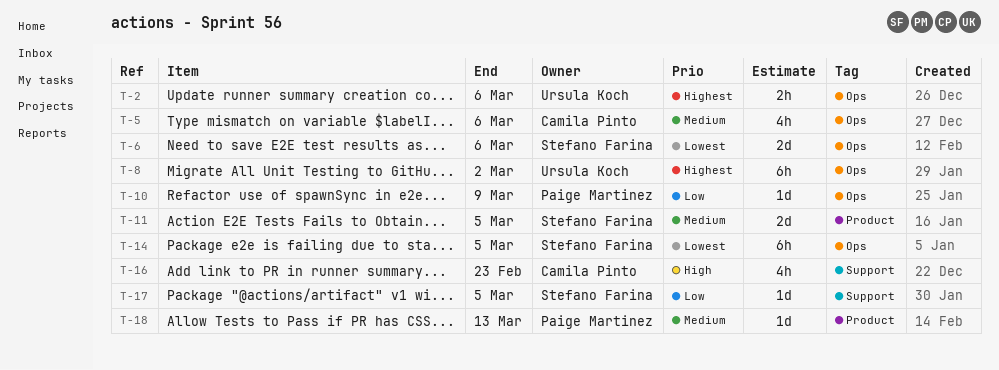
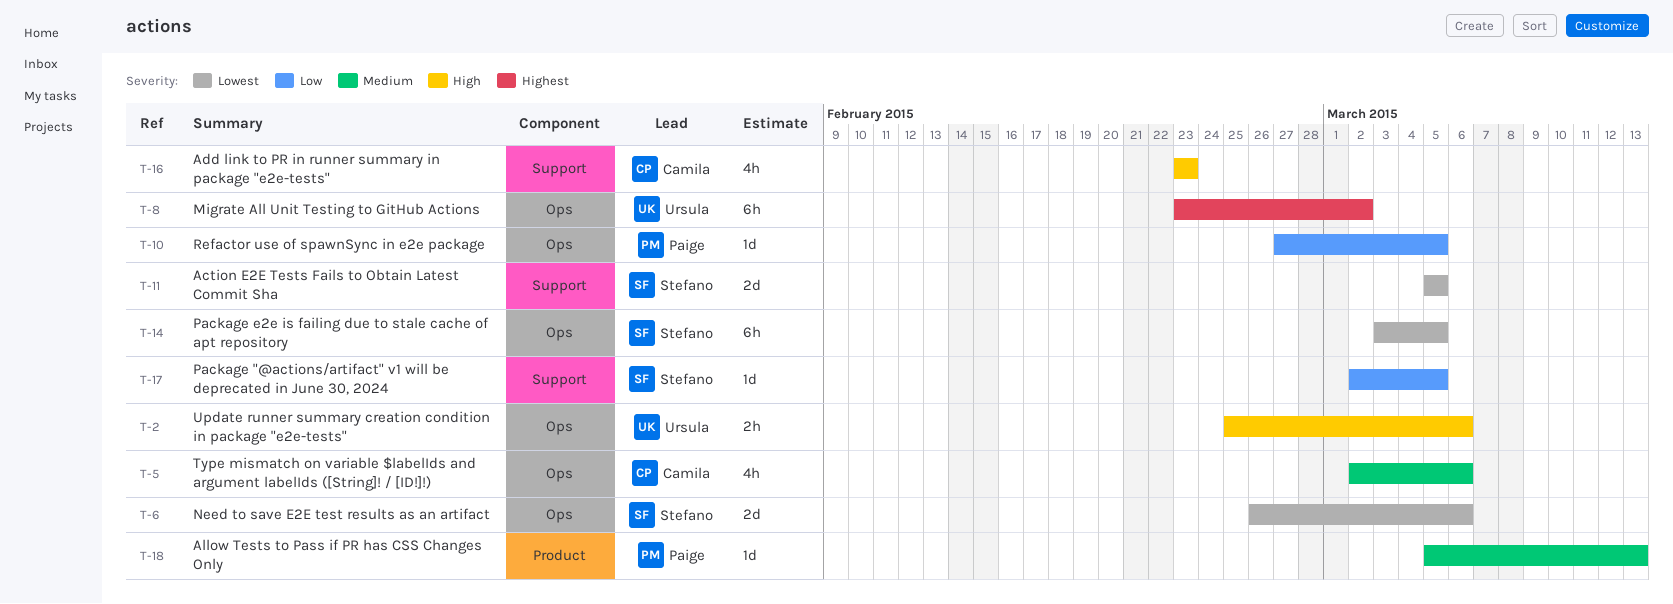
T-2, priority: Highest -> High
T-10, due: Mar 9 -> Mar 5
T-11, priority: Medium -> Lowest
T-11, label: Product -> Support

